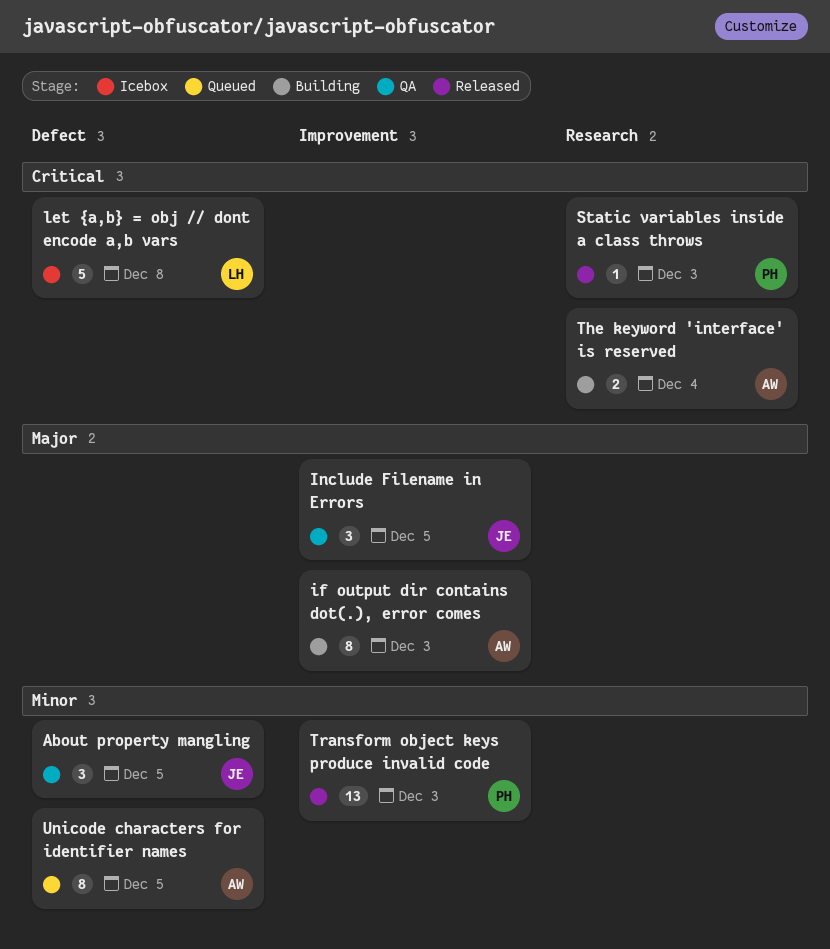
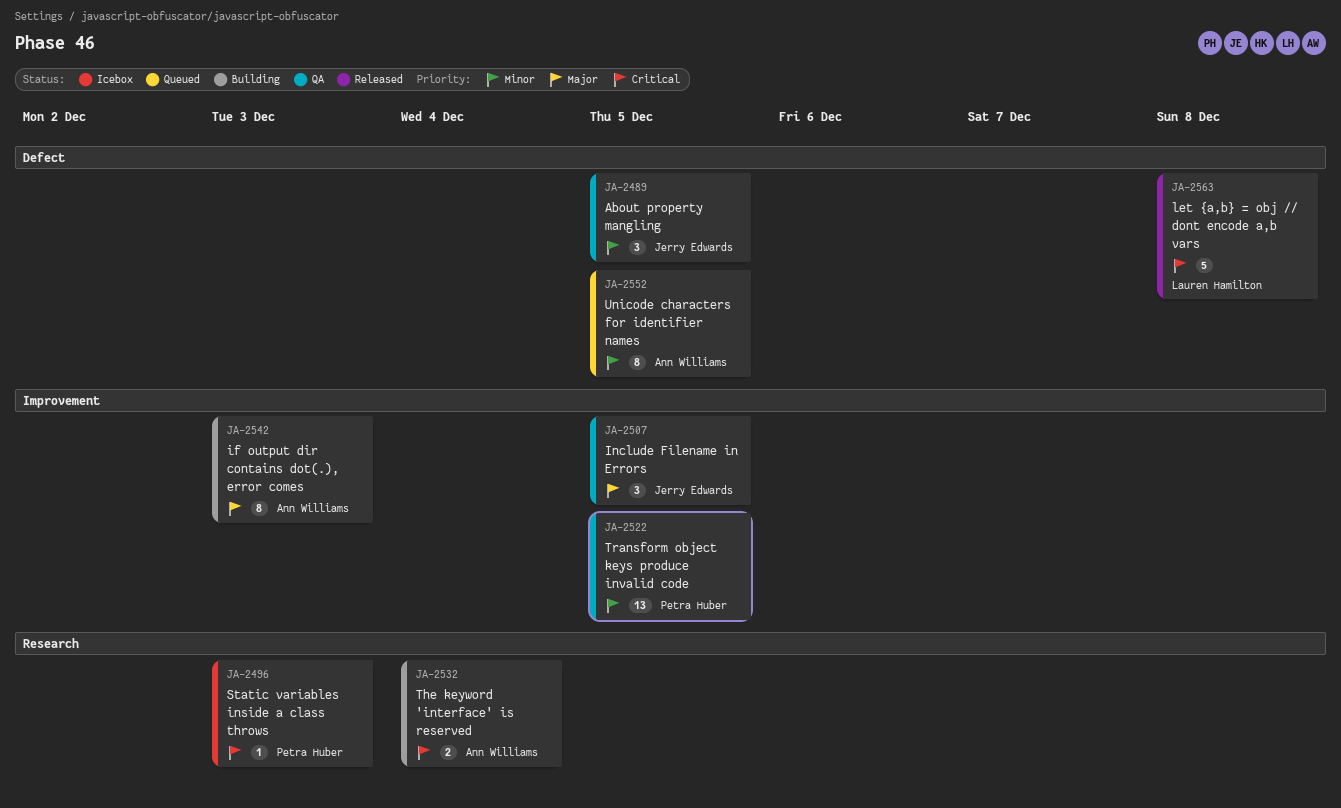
let {a,b} = obj // dont encode a,b vars, status: Icebox -> Released
Static variables inside a class throws, status: Released -> Icebox
Transform object keys produce invalid code, status: Released -> QA
Transform object keys produce invalid code, due: Dec 3 -> Dec 5

